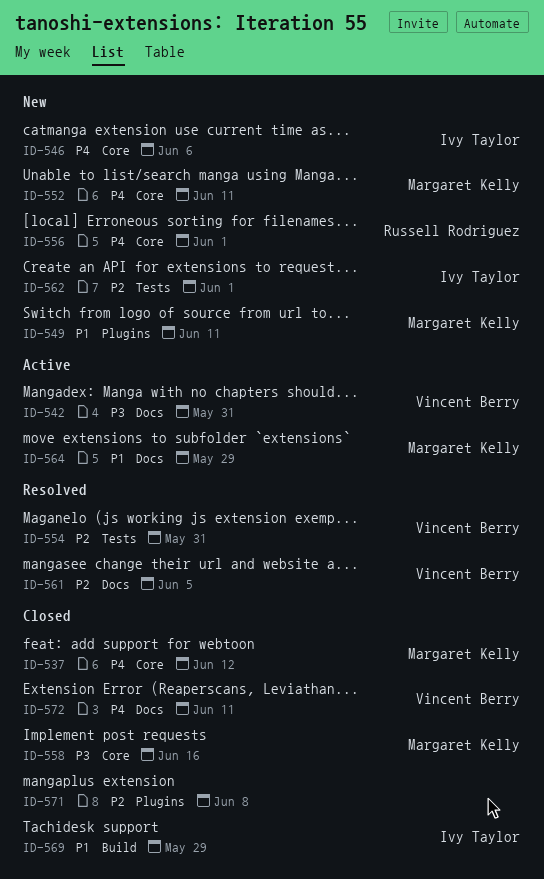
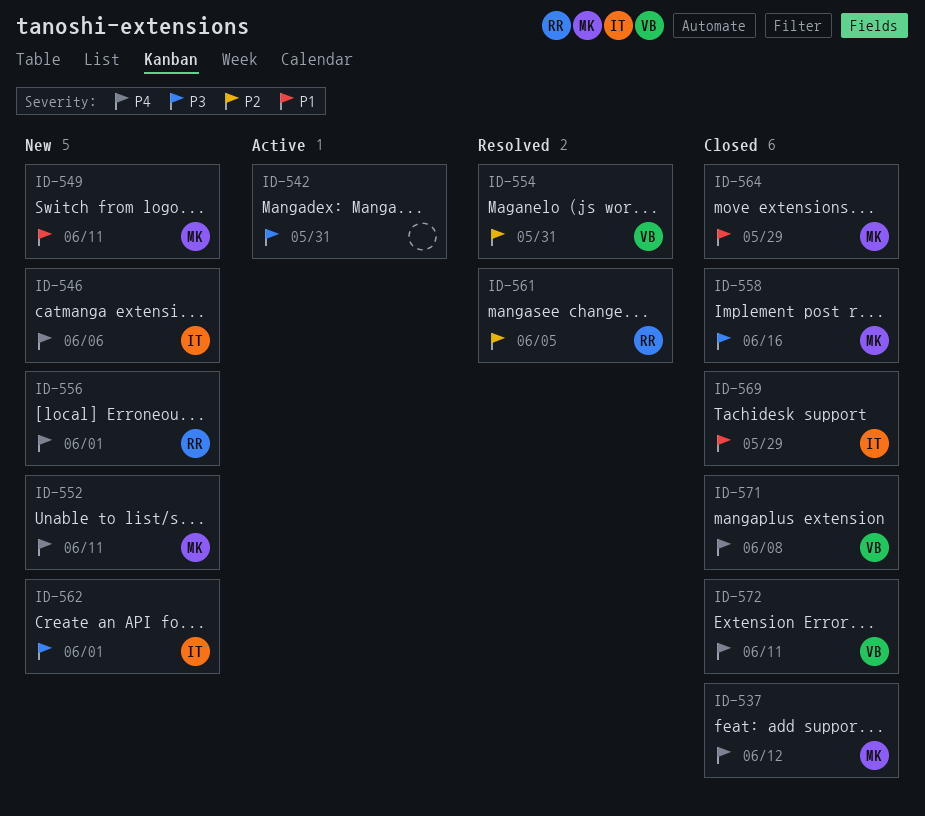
ID-542, owner: Vincent Berry -> none
ID-561, owner: Vincent Berry -> Russell Rodriguez
ID-562, priority: P2 -> P3
ID-564, status: Active -> Closed
ID-571, owner: none -> Vincent Berry
ID-571, priority: P2 -> P4

